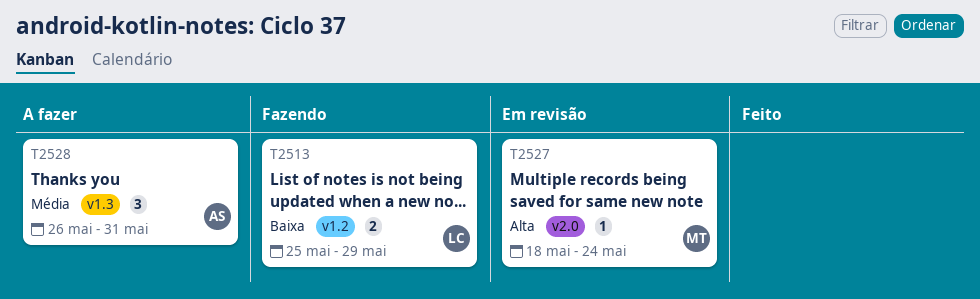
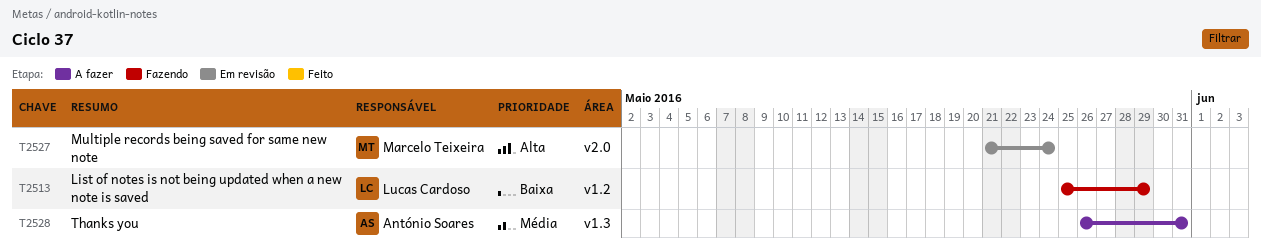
T2527, start: May 18 -> May 21

